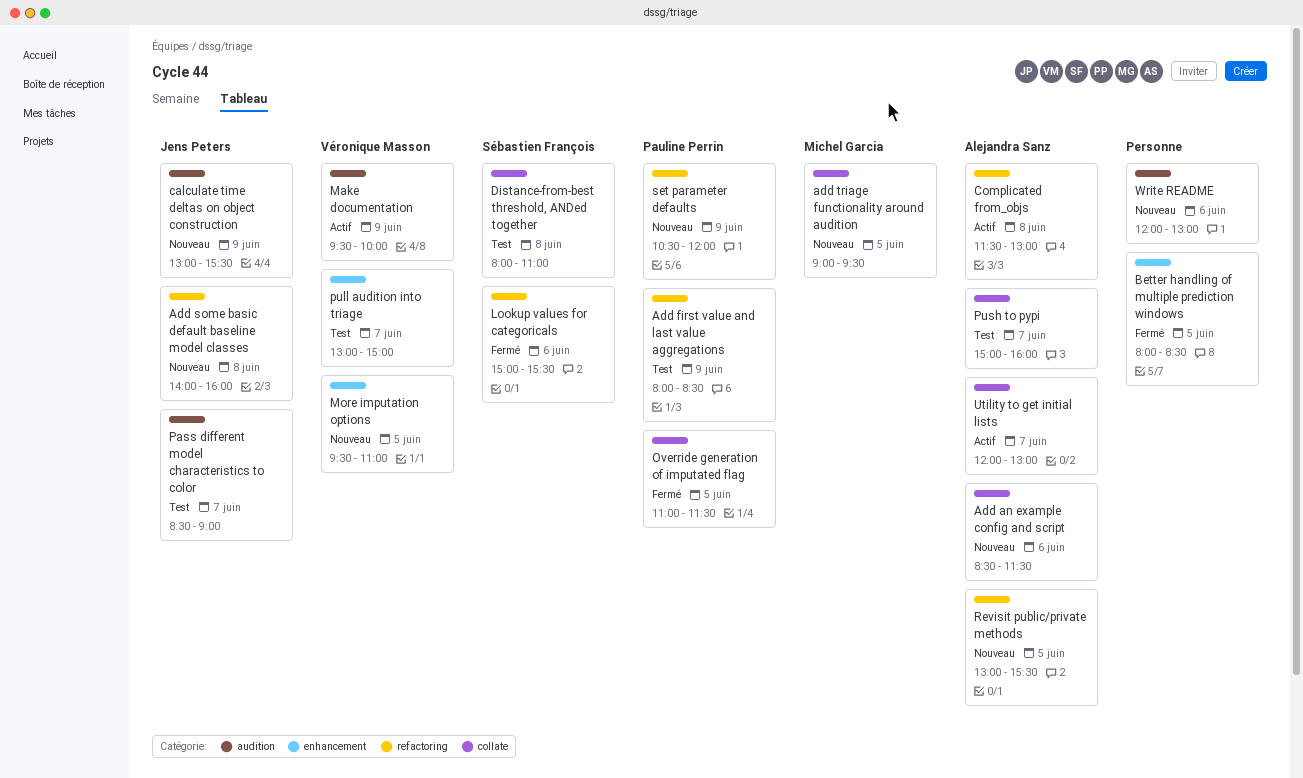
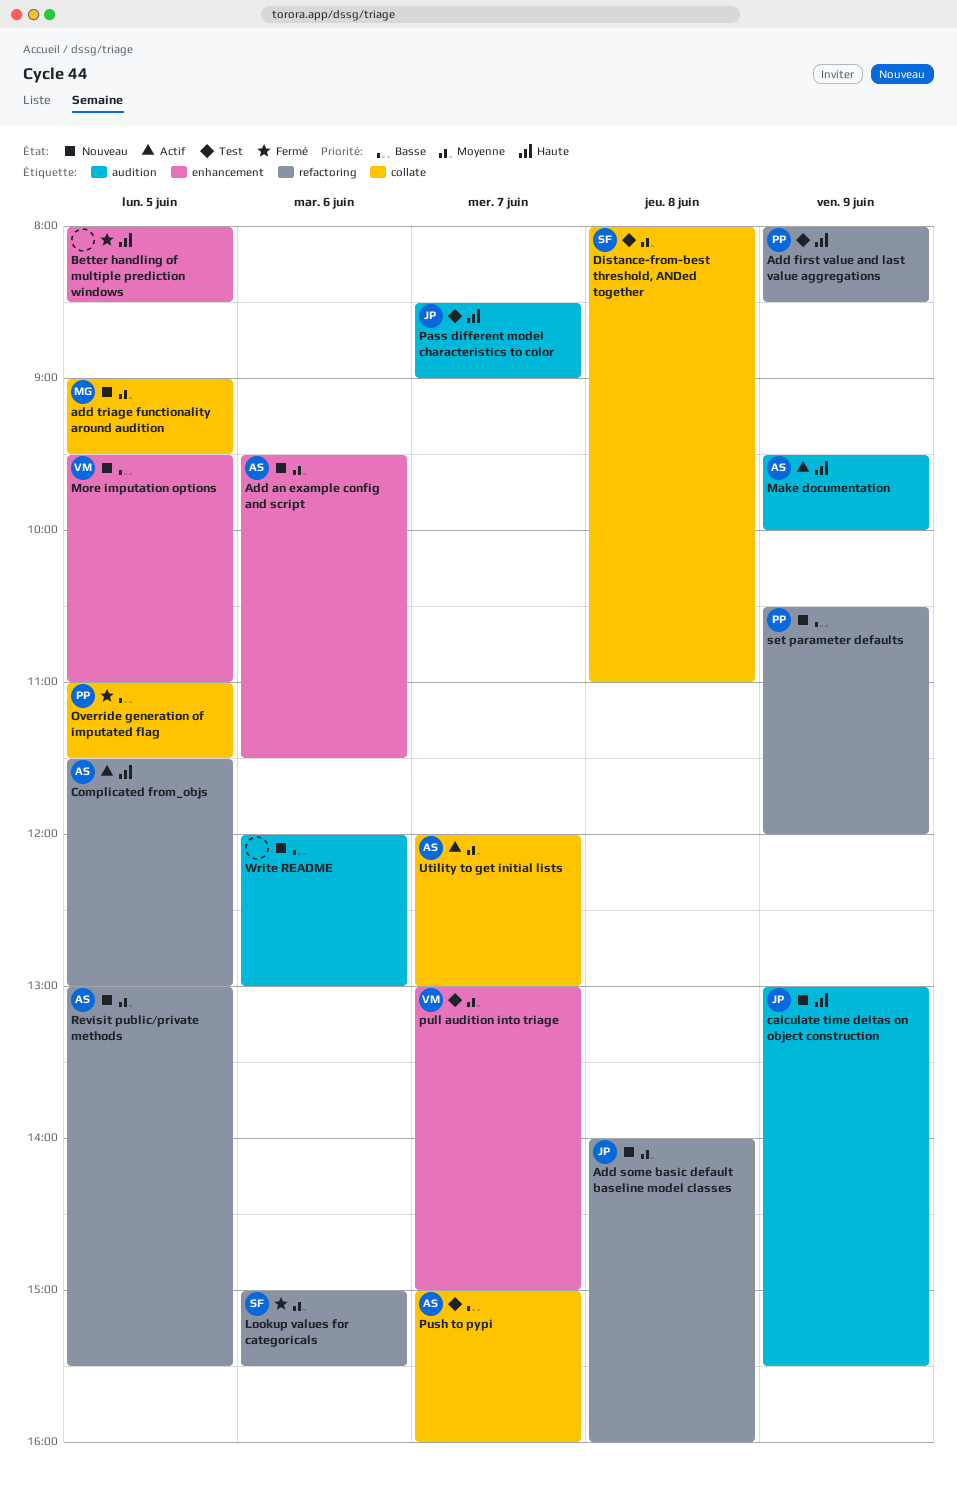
Add an example config and script, label: collate -> enhancement
Add an example config and script, begins: 08:30 -> 09:30
Complicated from_objs, day: Jun 8 -> Jun 5
Make documentation, owner: Véronique Masson -> Alejandra Sanz

